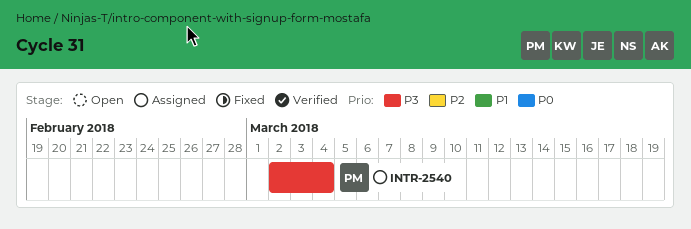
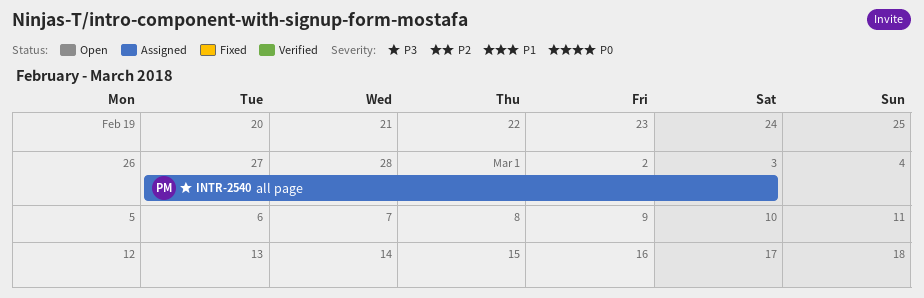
INTR-2540, start: Mar 2 -> Feb 27
INTR-2540, due: Mar 4 -> Mar 3

